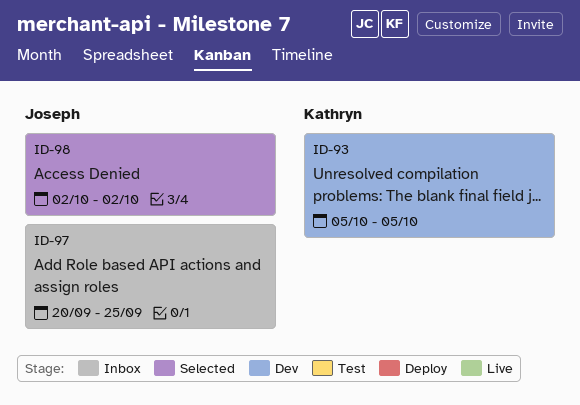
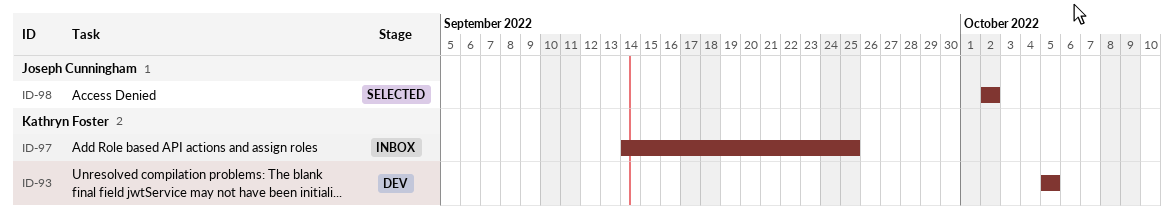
ID-97, owner: Joseph Cunningham -> Kathryn Foster
ID-97, start: Sep 20 -> Sep 14

